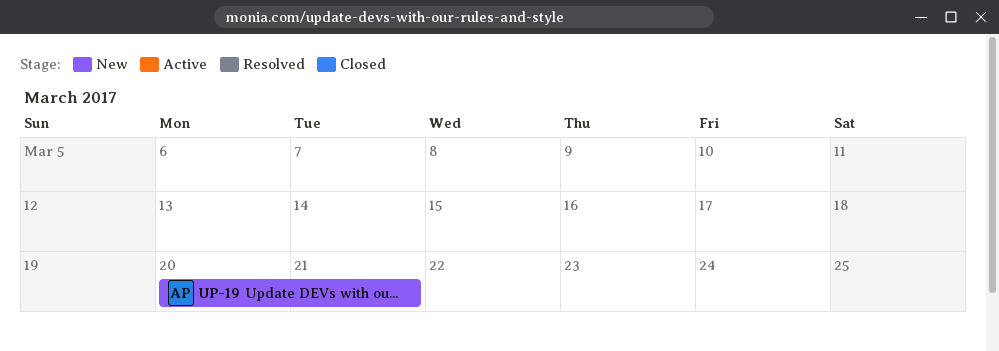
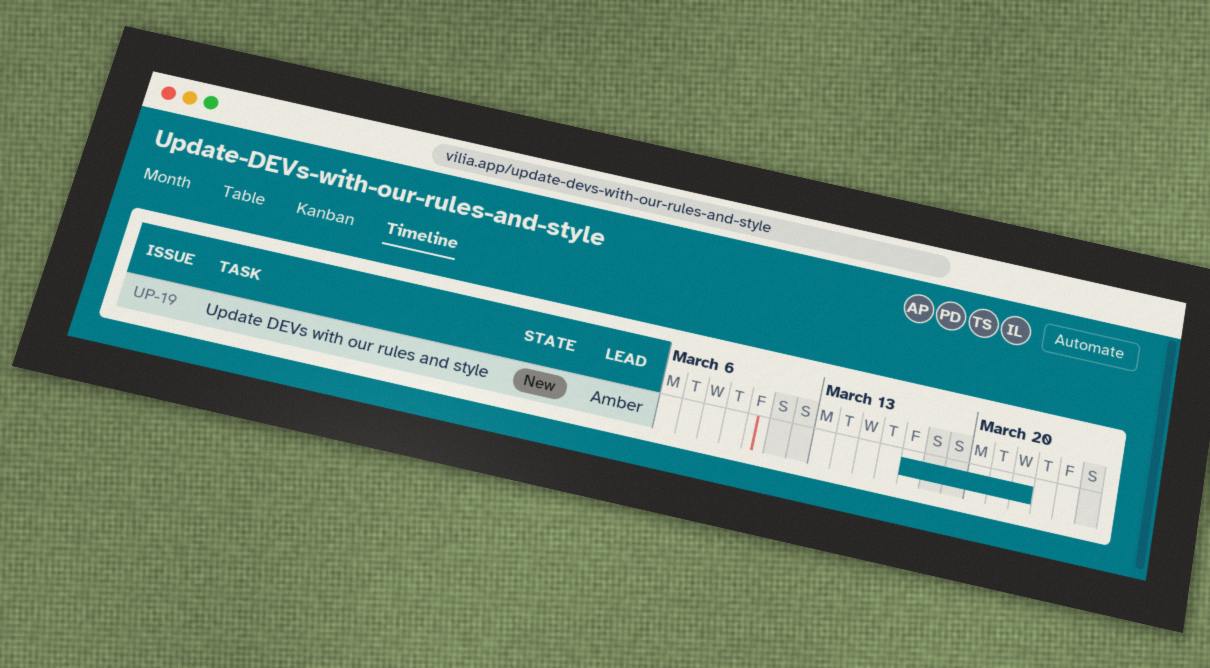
UP-19, start: Mar 20 -> Mar 17
UP-19, due: Mar 21 -> Mar 22

